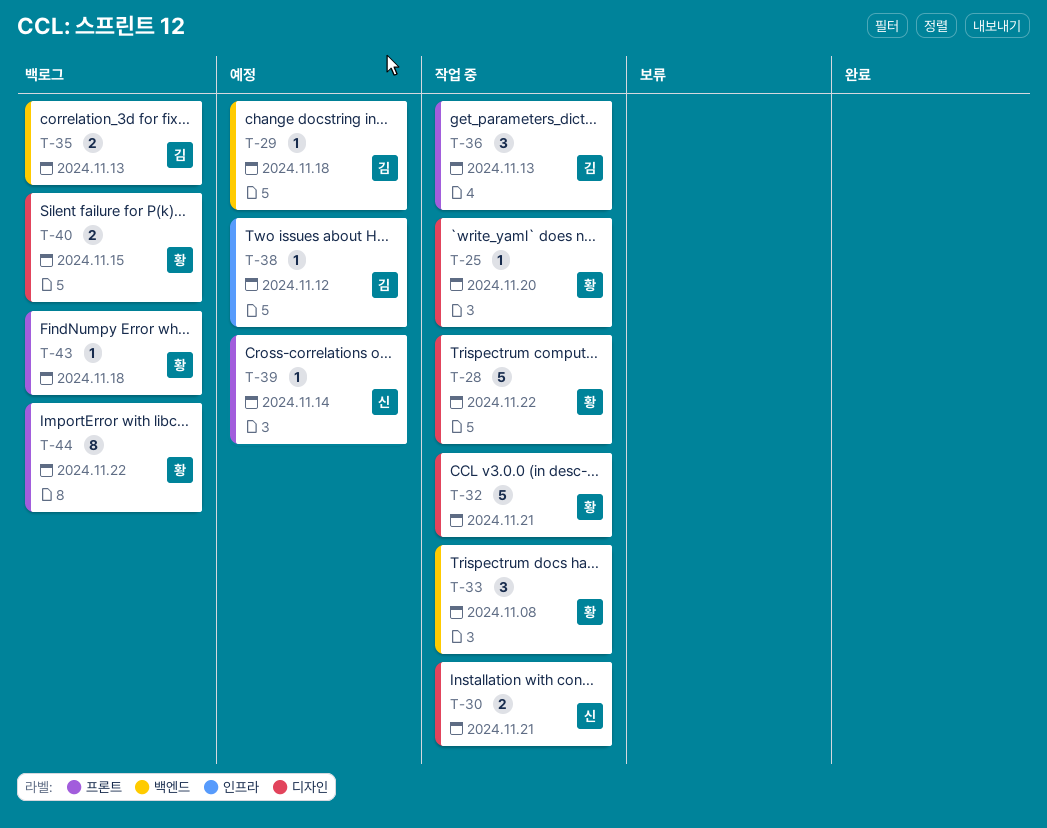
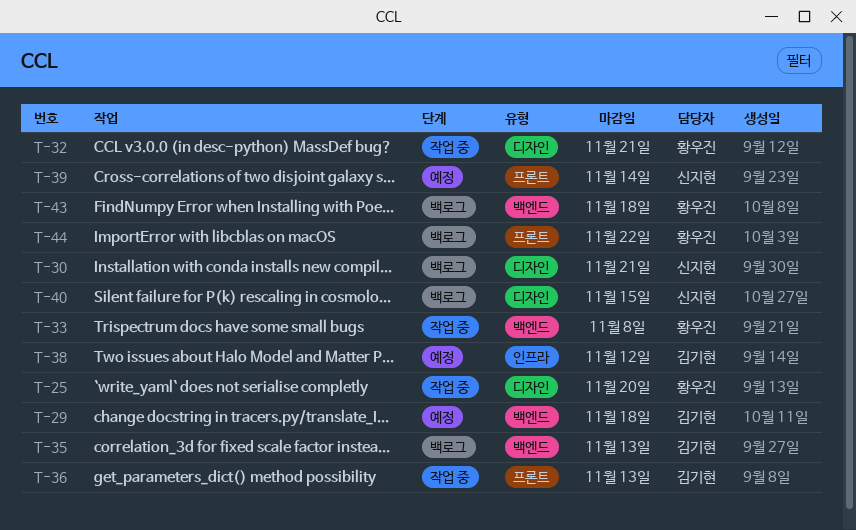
T-28: present -> none
T-30, status: 작업 중 -> 백로그
T-40, owner: 황우진 -> 신지현
T-43, label: 프론트 -> 백엔드

